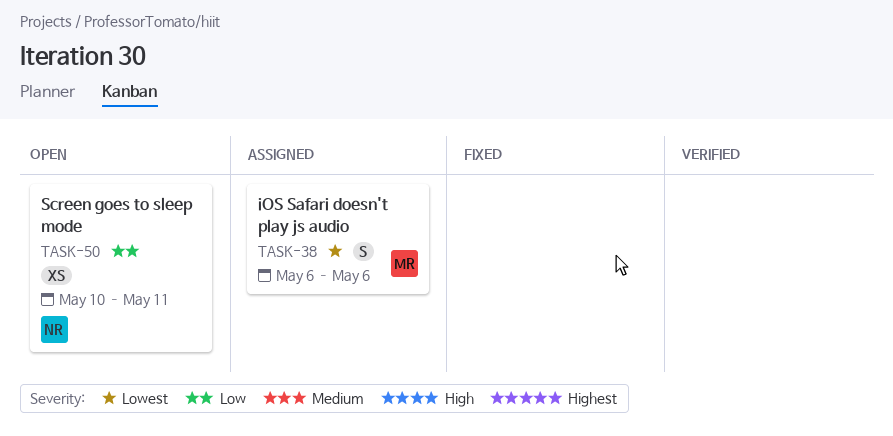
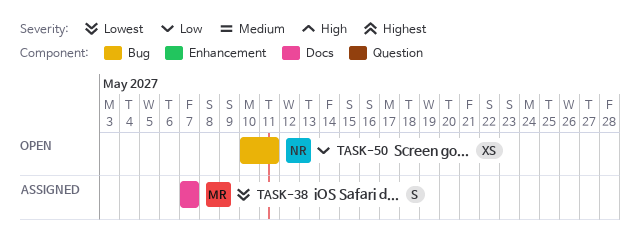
TASK-38, start: May 6 -> May 7
TASK-38, due: May 6 -> May 7

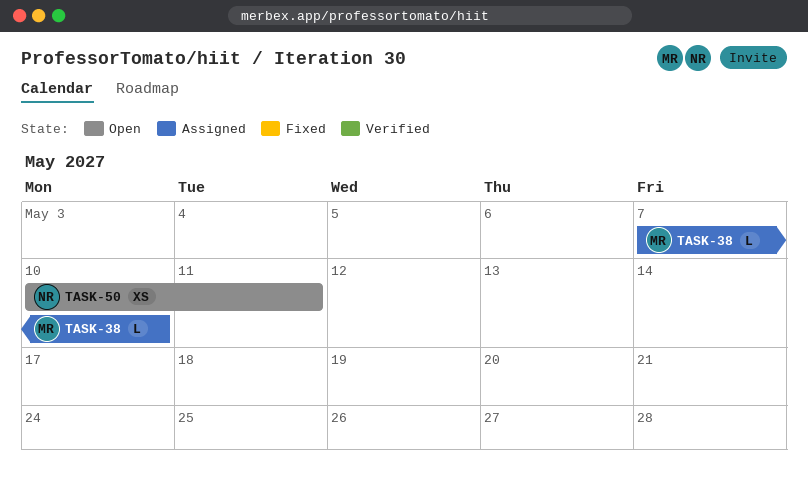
TASK-38, estimate: S -> L
TASK-38, due: May 7 -> May 10

